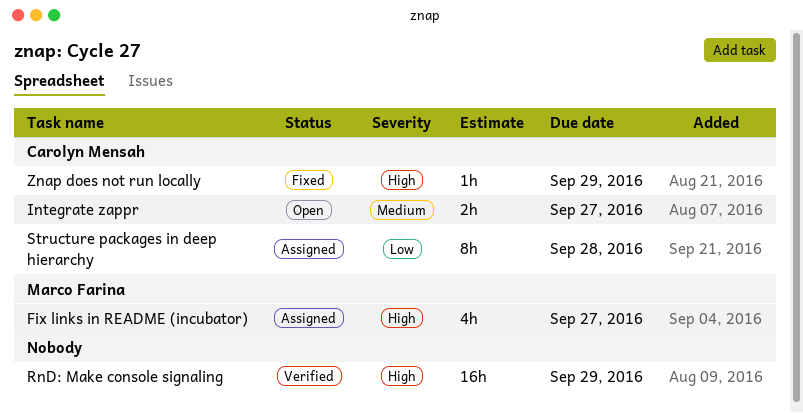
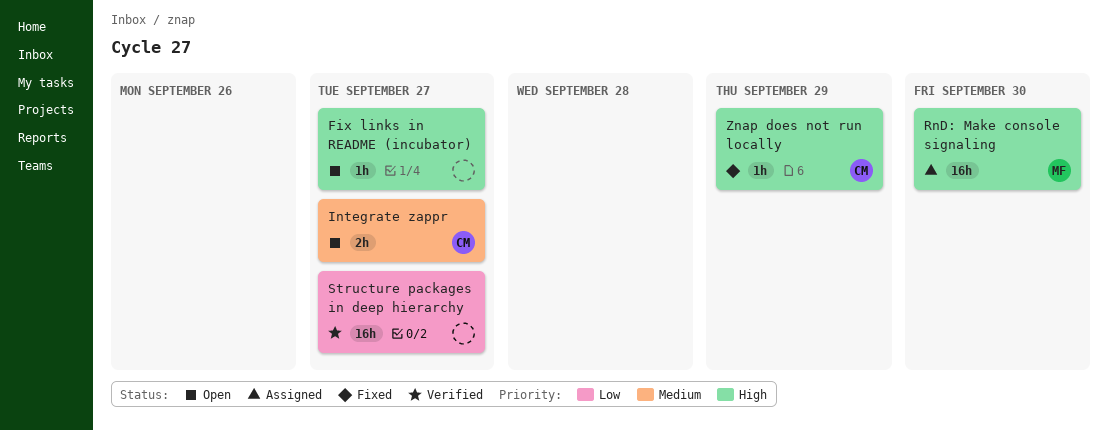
Fix links in README (incubator), status: Assigned -> Open
Fix links in README (incubator), owner: Marco Farina -> none
Fix links in README (incubator), estimate: 4h -> 1h
RnD: Make console signaling, status: Verified -> Assigned
RnD: Make console signaling, owner: none -> Marco Farina
RnD: Make console signaling, due: Sep 29 -> Sep 30
Structure packages in deep hierarchy, status: Assigned -> Verified
Structure packages in deep hierarchy, owner: Carolyn Mensah -> none
Structure packages in deep hierarchy, estimate: 8h -> 16h
Structure packages in deep hierarchy, due: Sep 28 -> Sep 27

